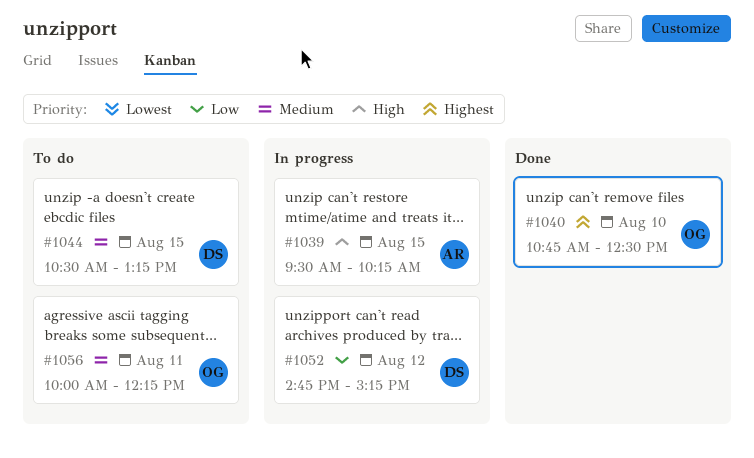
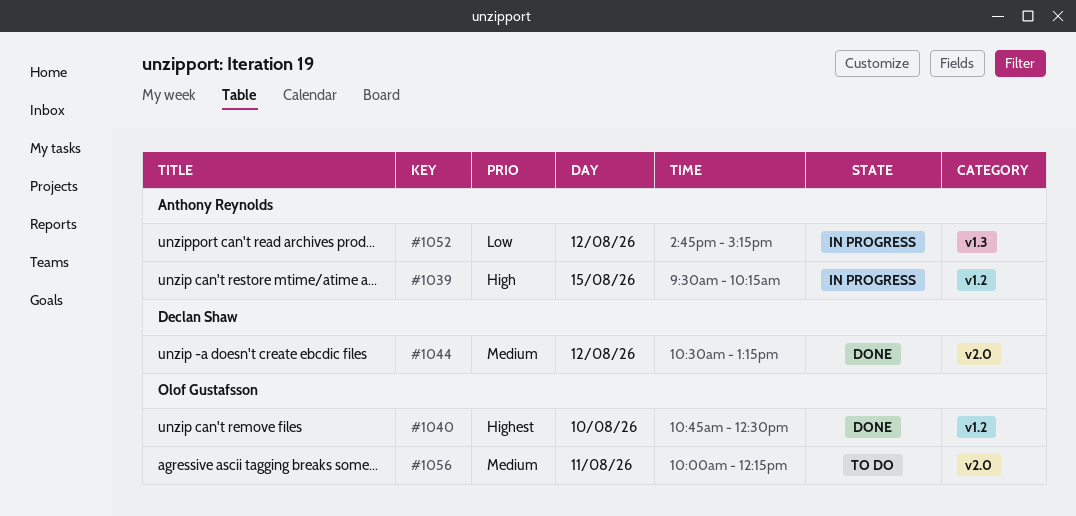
#1044, status: To do -> Done
#1044, day: Aug 15 -> Aug 12
#1052, owner: Declan Shaw -> Anthony Reynolds

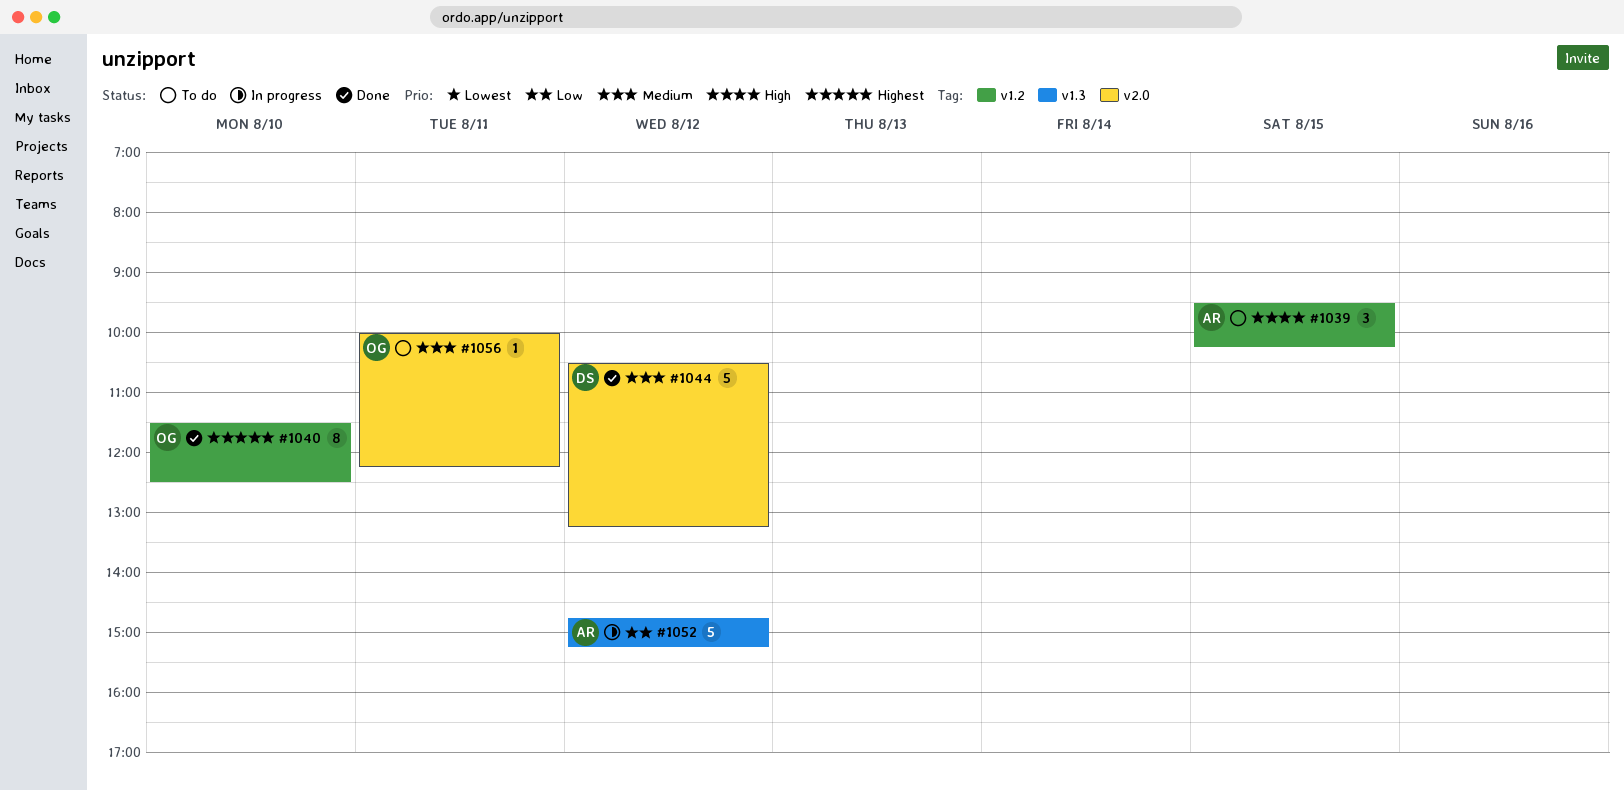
#1039, status: In progress -> To do
#1040, begins: 10:45 -> 11:30

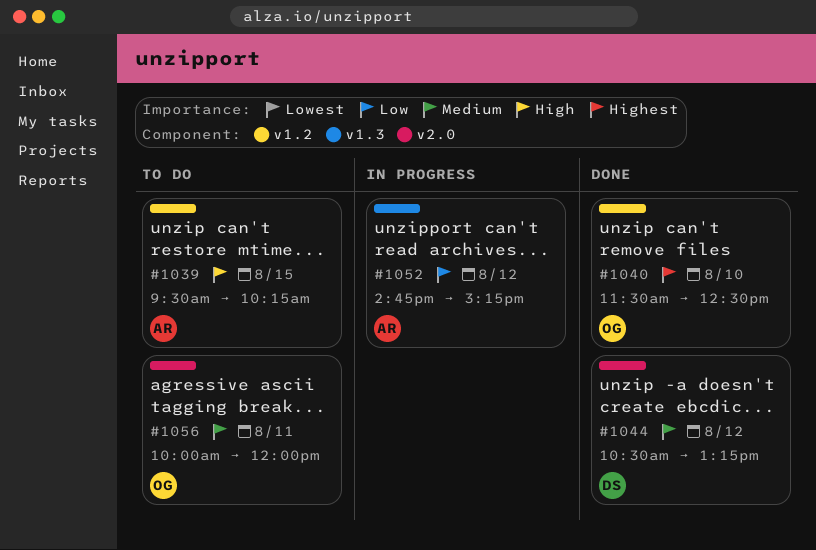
#1056, ends: 12:15 -> 12:00

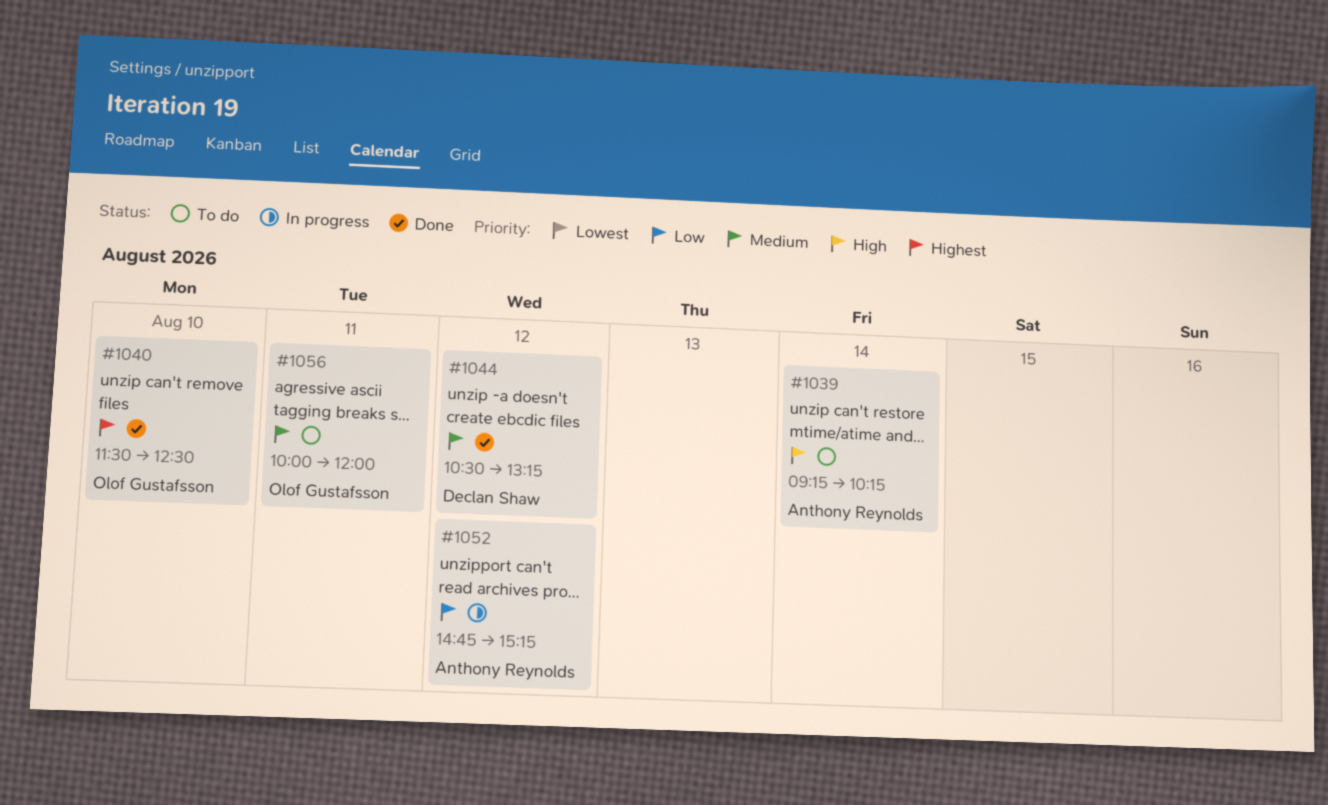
#1039, day: Aug 15 -> Aug 14
#1039, begins: 09:30 -> 09:15

